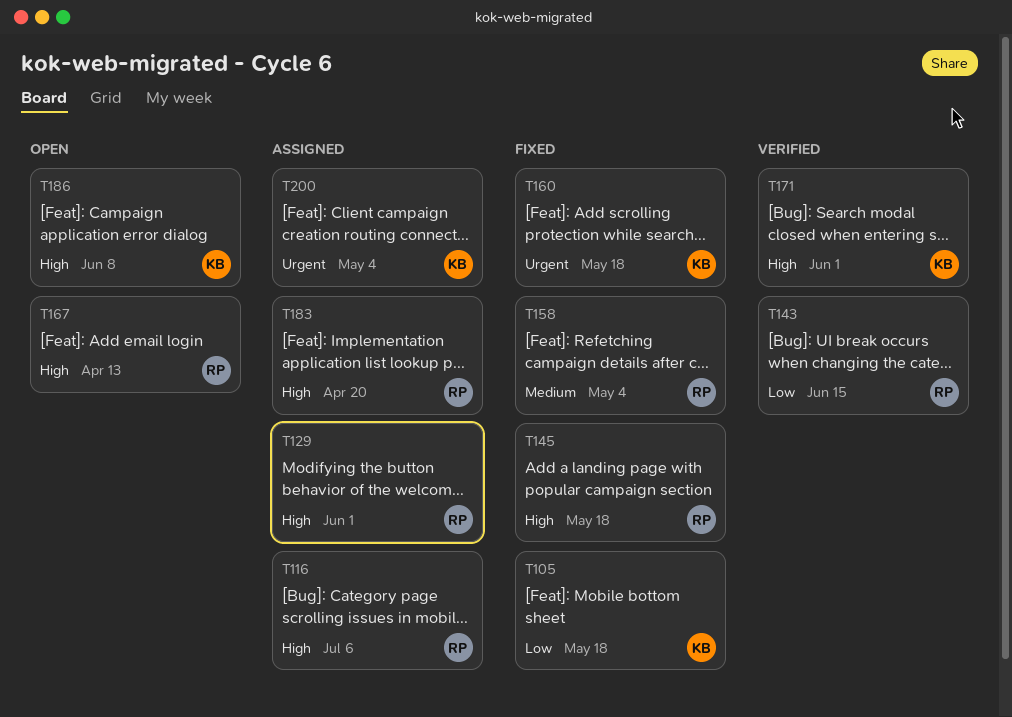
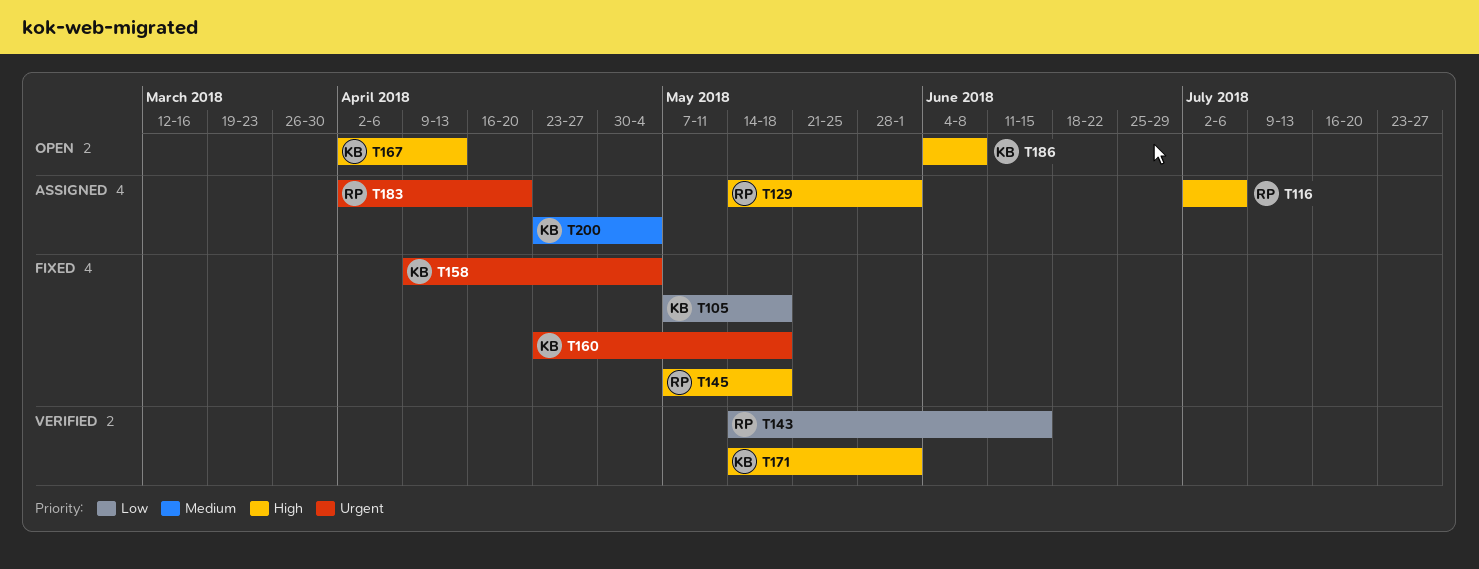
T158, owner: RP -> KB
T158, priority: Medium -> Urgent
T167, owner: RP -> KB
T183, priority: High -> Urgent
T200, priority: Urgent -> Medium

